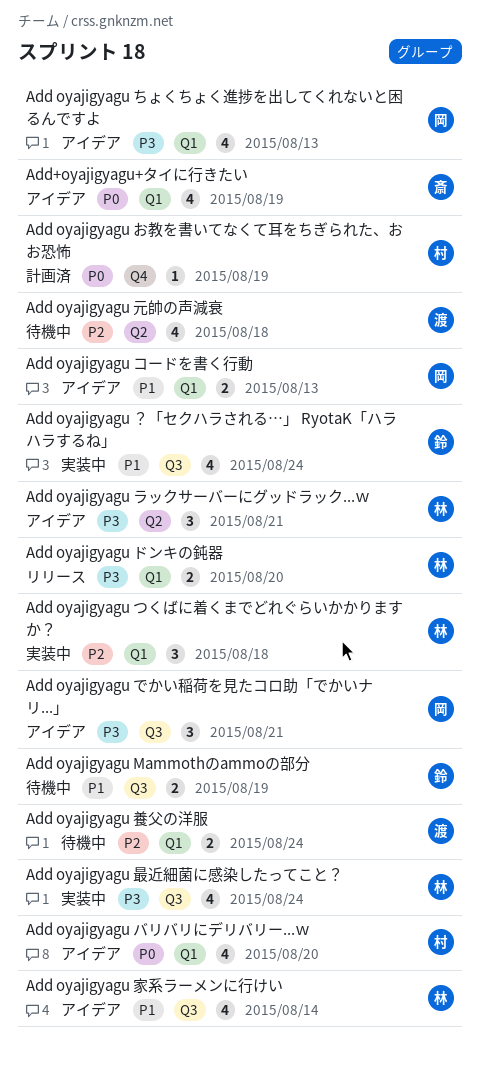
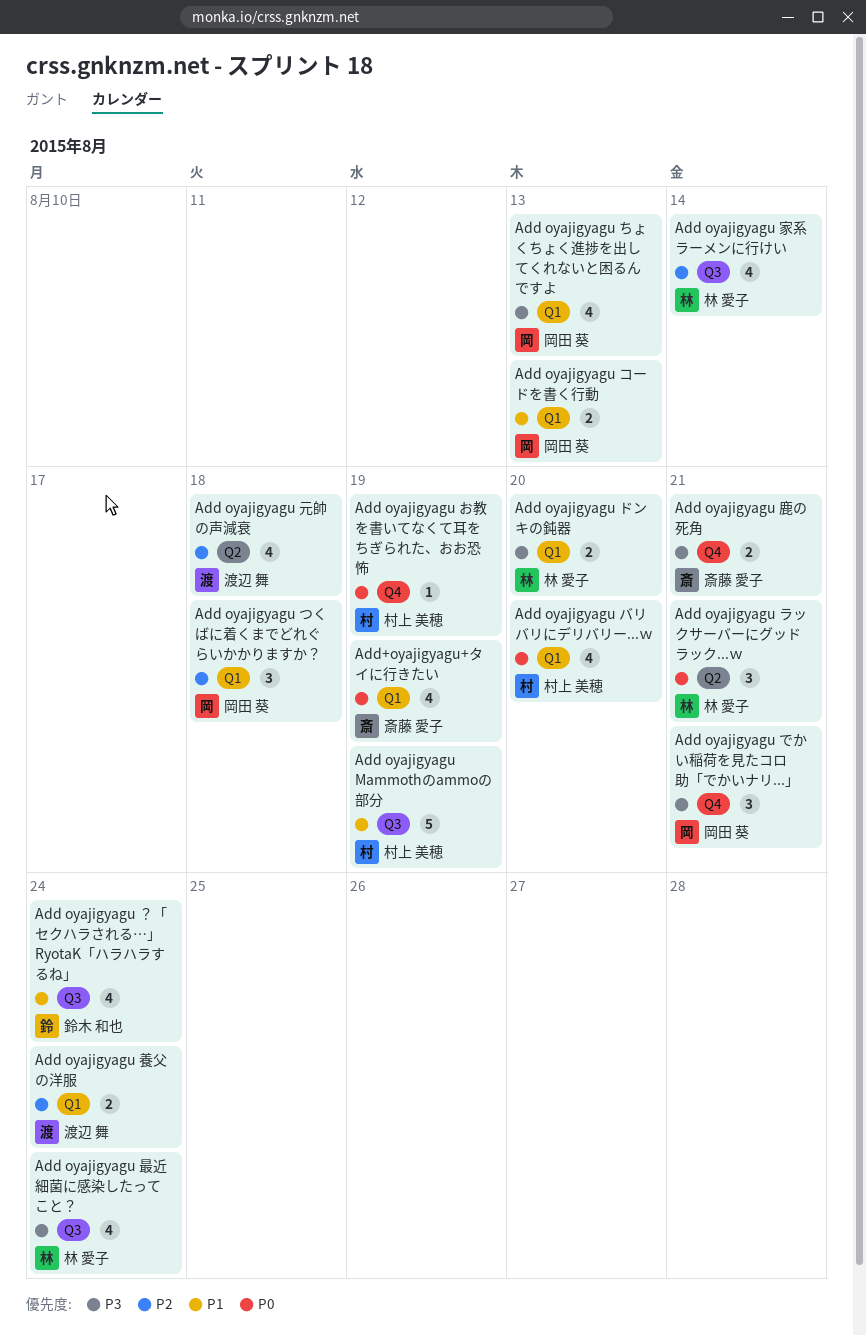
Add oyajigyagu Mammothのammoの部分, owner: 鈴木 和也 -> 村上 美穂
Add oyajigyagu Mammothのammoの部分, estimate: 2 -> 5
Add oyajigyagu つくばに着くまでどれぐらいかかりますか？, owner: 林 愛子 -> 岡田 葵
Add oyajigyagu でかい稲荷を見たコロ助「でかいナリ...」, label: Q3 -> Q4
Add oyajigyagu ラックサーバーにグッドラック...ｗ, priority: P3 -> P0
Add oyajigyagu 家系ラーメンに行けい, priority: P1 -> P2
Add oyajigyagu 鹿の死角: none -> present

